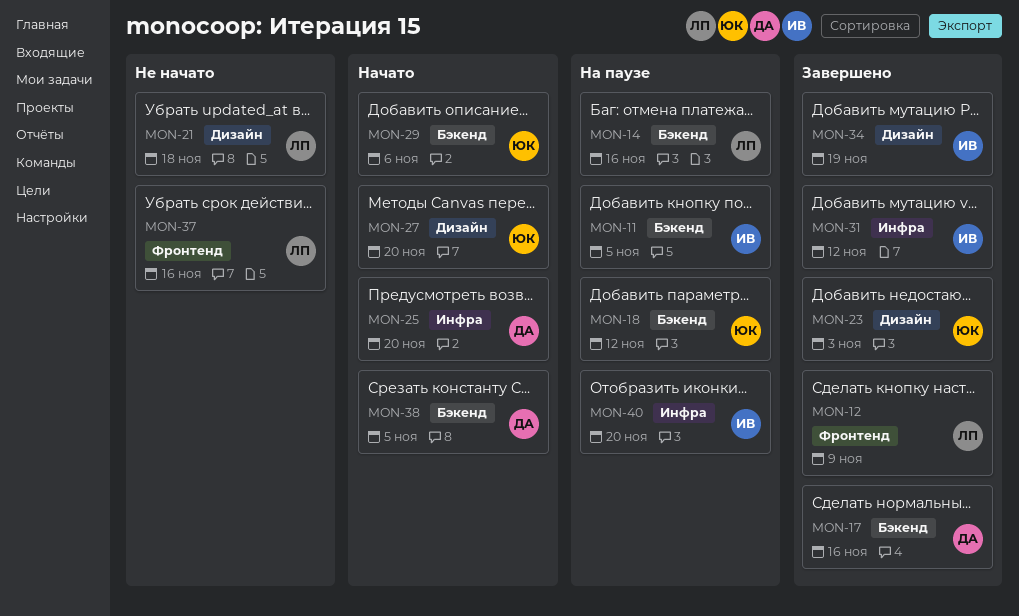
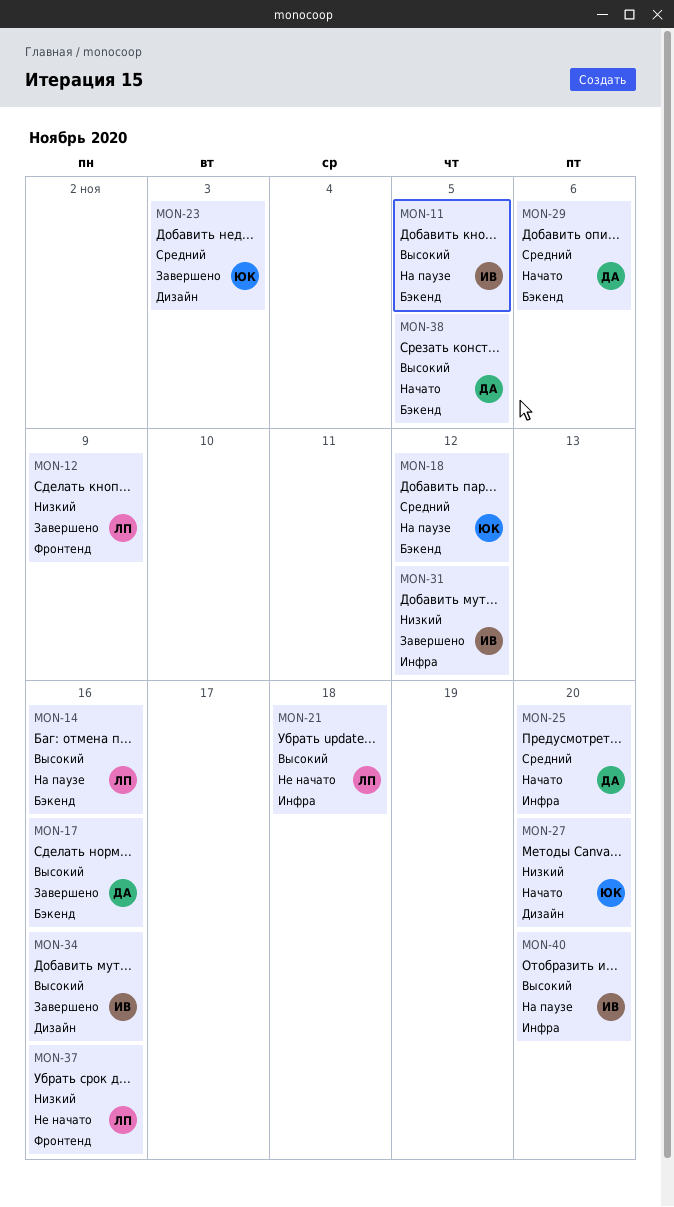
MON-21, label: Дизайн -> Инфра
MON-29, owner: ЮК -> ДА
MON-34, due: Nov 19 -> Nov 16

